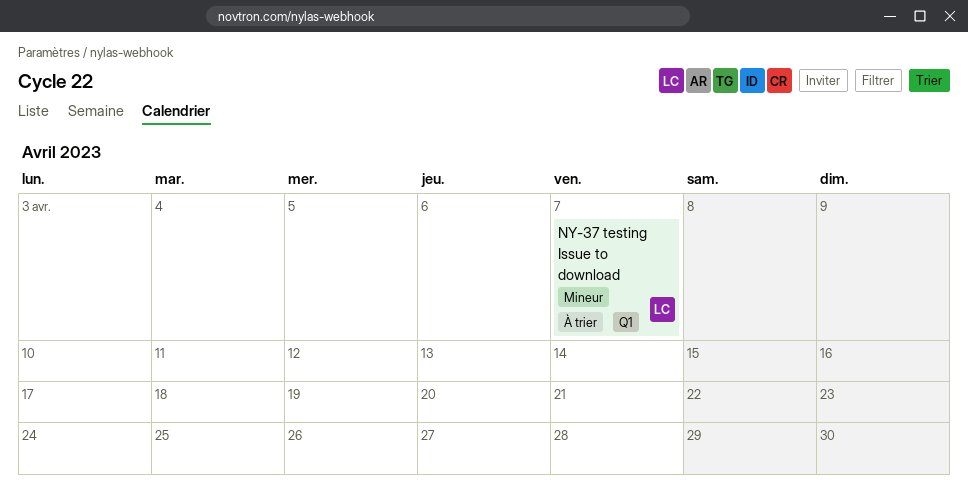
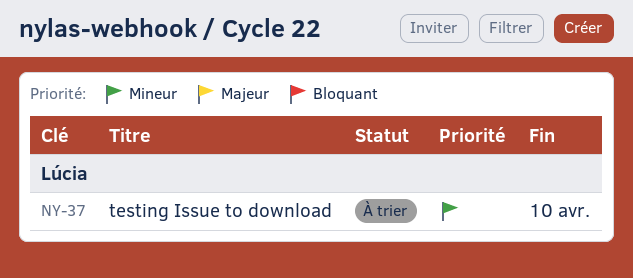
NY-37, due: Apr 7 -> Apr 10

